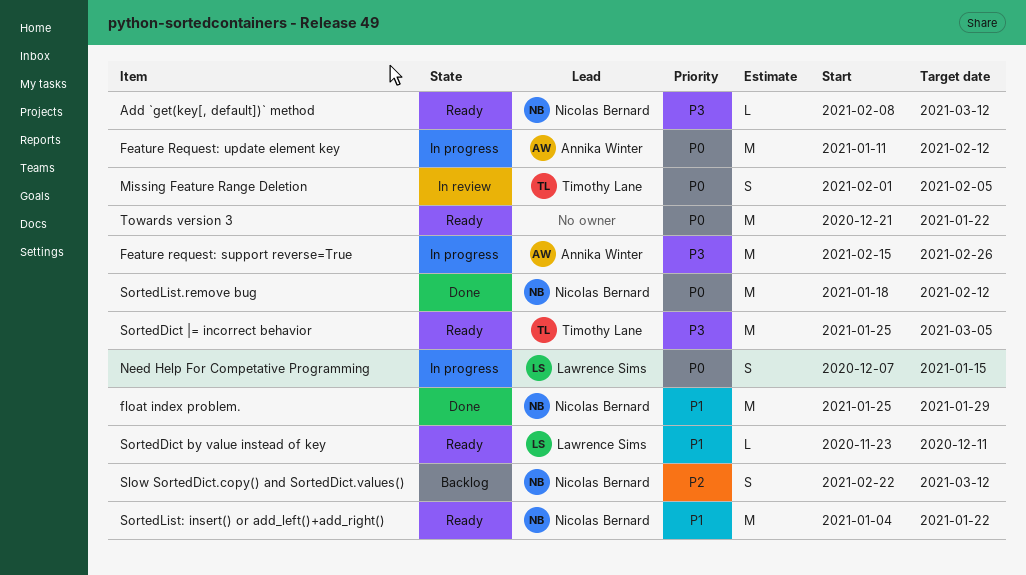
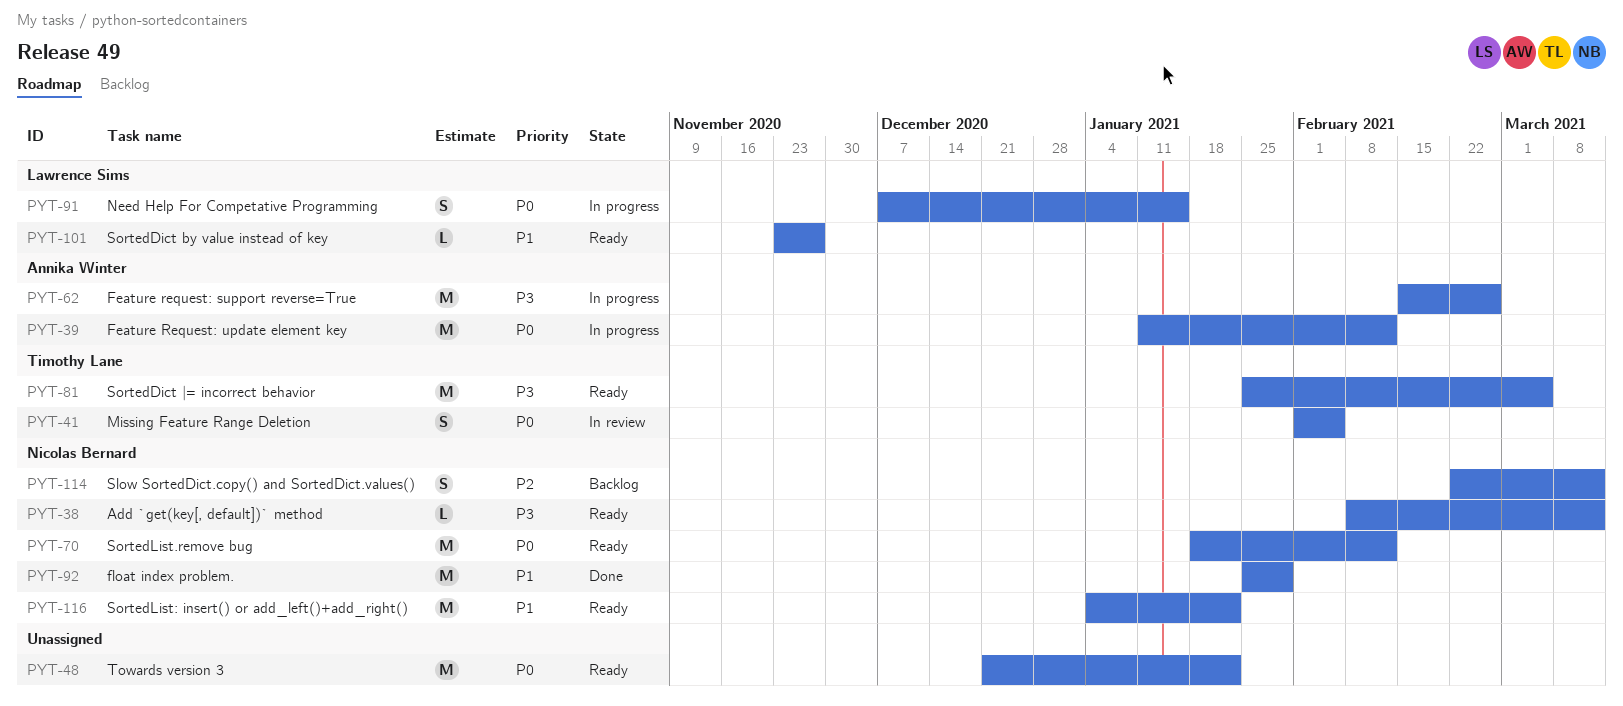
SortedDict by value instead of key, due: Dec 11 -> Nov 27
SortedList.remove bug, status: Done -> Ready

